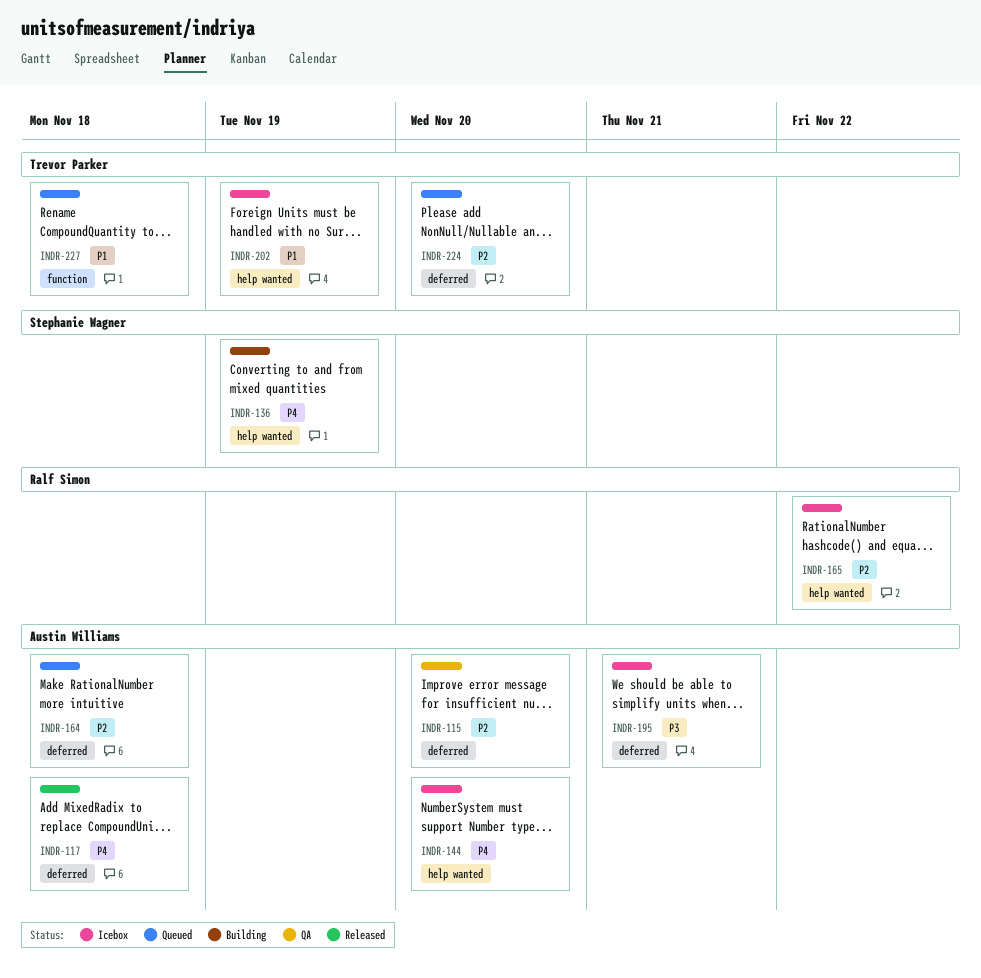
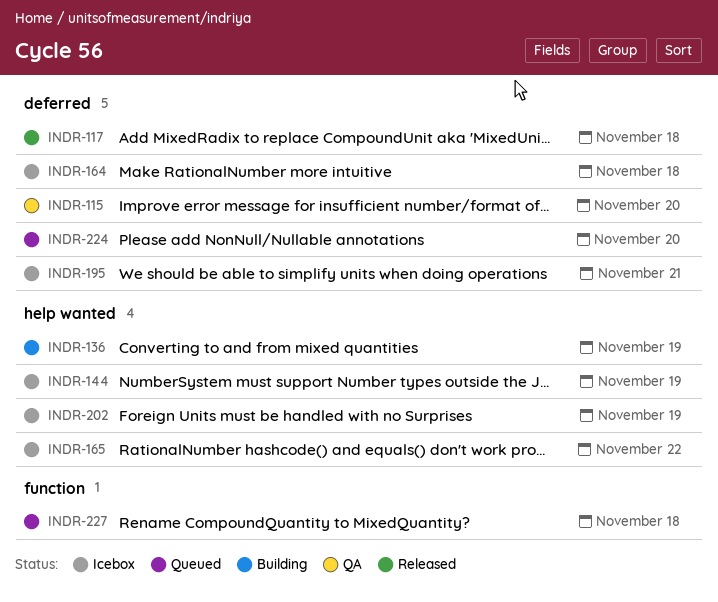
INDR-144, due: Nov 20 -> Nov 19
INDR-164, status: Queued -> Icebox

